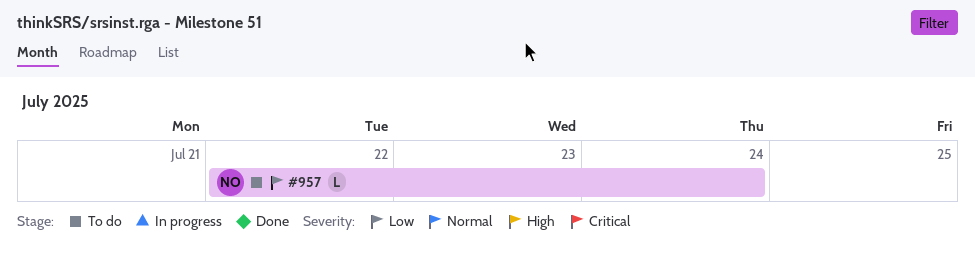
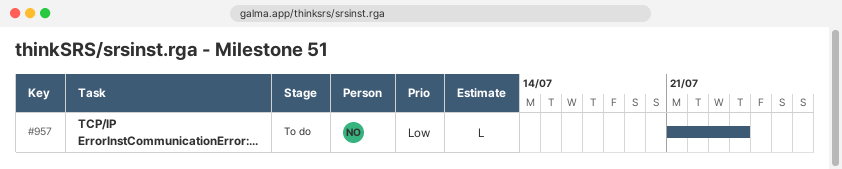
#957, start: Jul 22 -> Jul 21

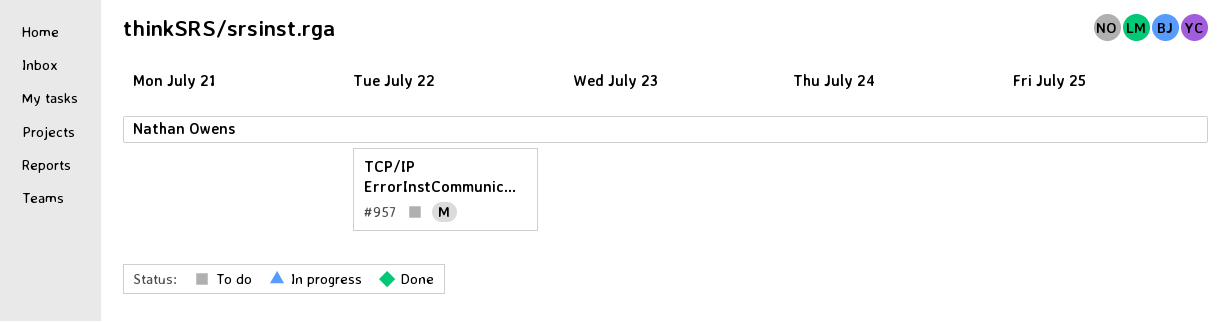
#957, estimate: L -> M
#957, due: Jul 24 -> Jul 22

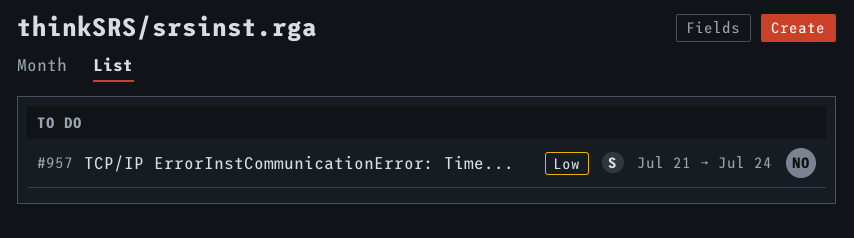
#957, estimate: M -> S
#957, due: Jul 22 -> Jul 24

